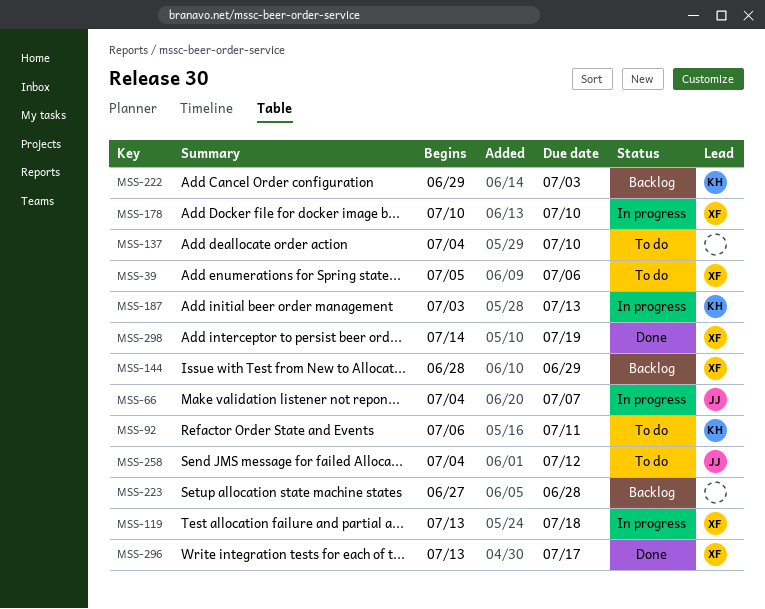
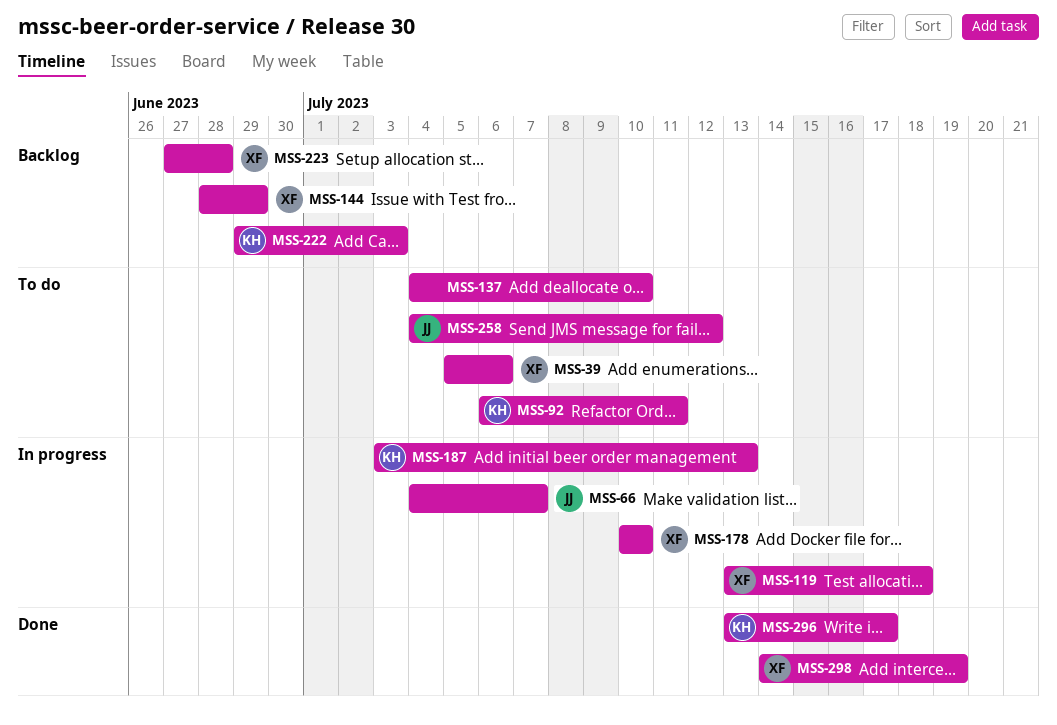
MSS-223, owner: none -> XF
MSS-296, owner: XF -> KH

